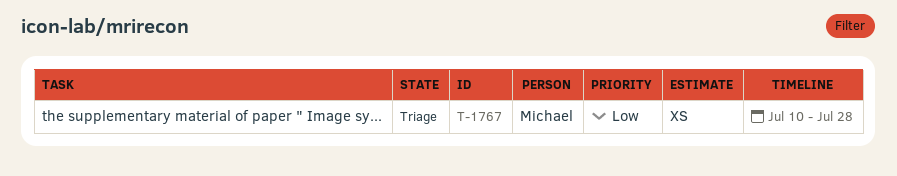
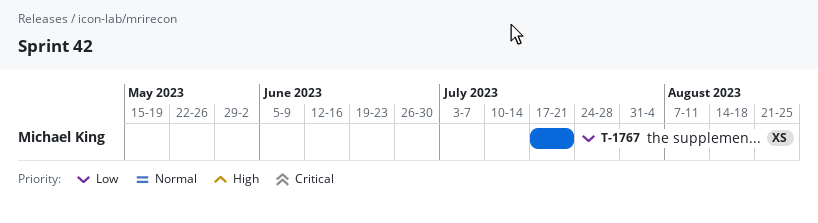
T-1767, start: Jul 10 -> Jul 17
T-1767, due: Jul 28 -> Jul 21

